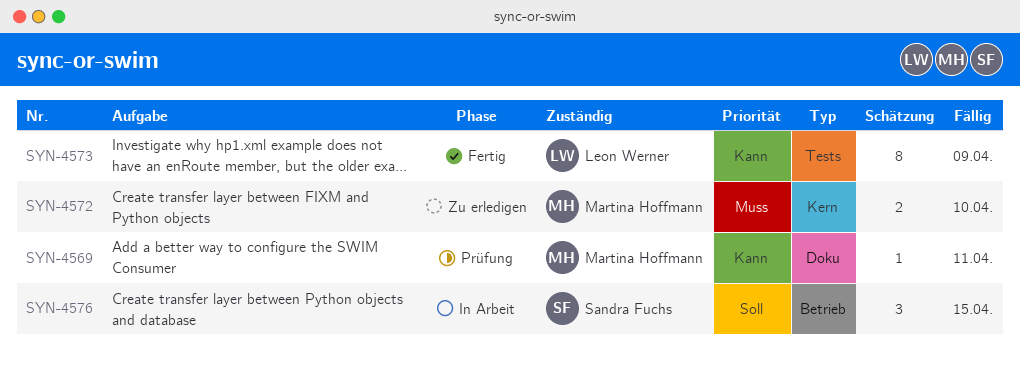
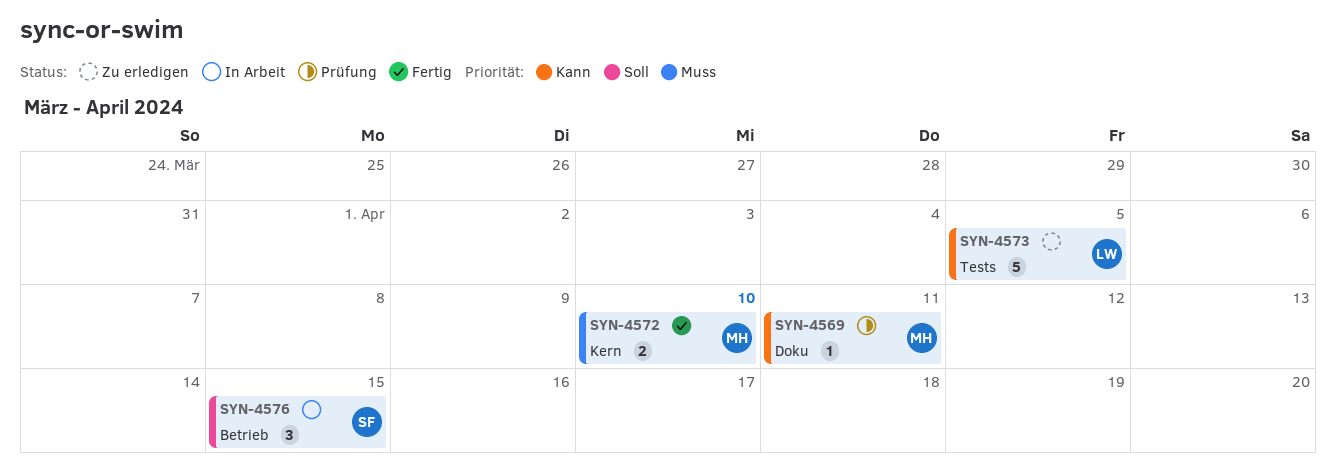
SYN-4572, status: Zu erledigen -> Fertig
SYN-4573, status: Fertig -> Zu erledigen
SYN-4573, estimate: 8 -> 5
SYN-4573, due: Apr 9 -> Apr 5

